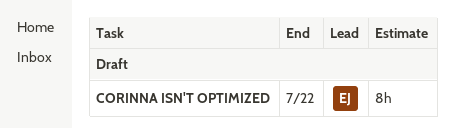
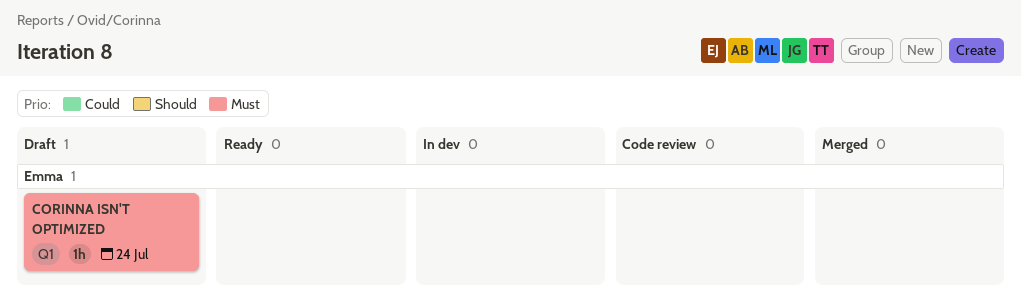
CORINNA ISN'T OPTIMIZED, estimate: 8h -> 1h
CORINNA ISN'T OPTIMIZED, due: Jul 22 -> Jul 24

